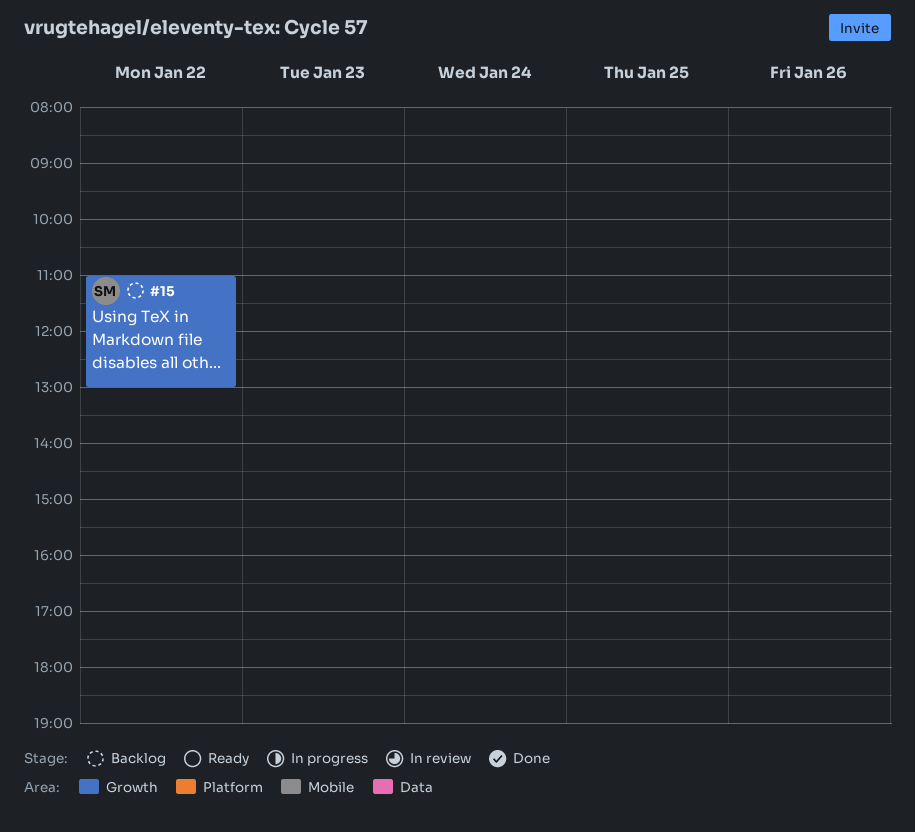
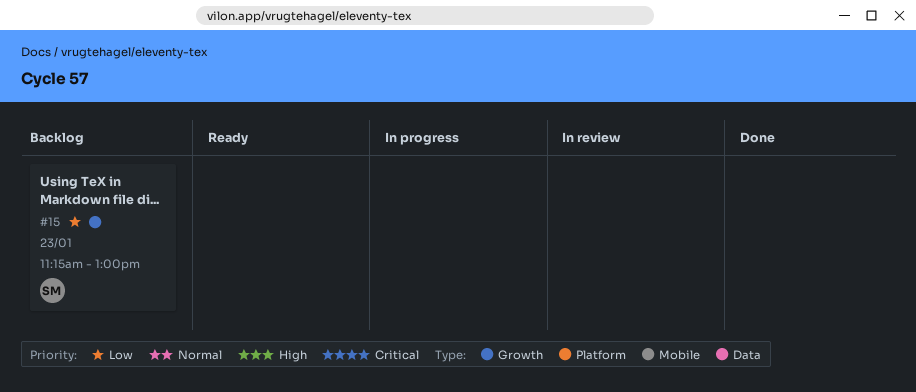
#15, day: Jan 22 -> Jan 23
#15, begins: 11:00 -> 11:15

